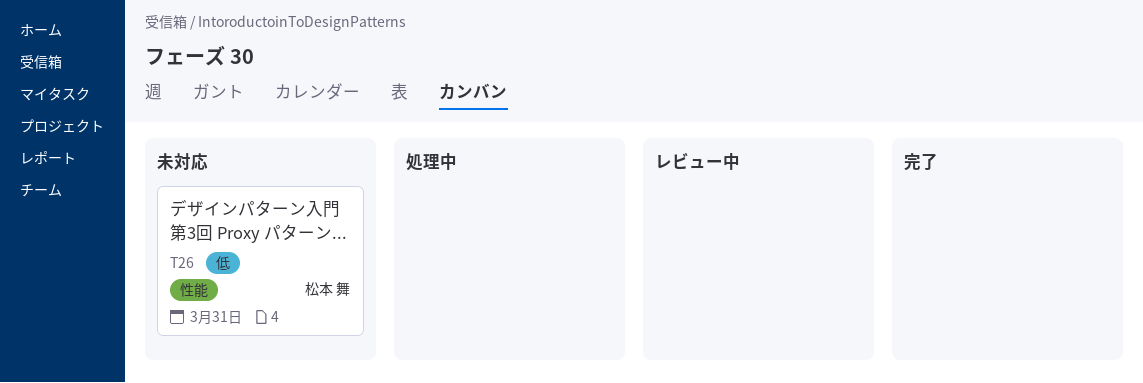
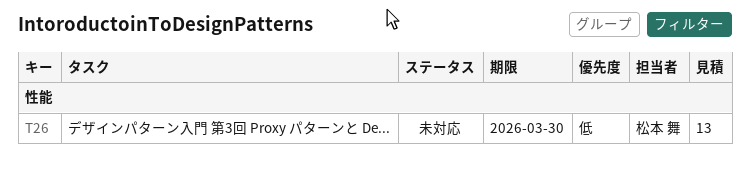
T26, due: Mar 31 -> Mar 30

